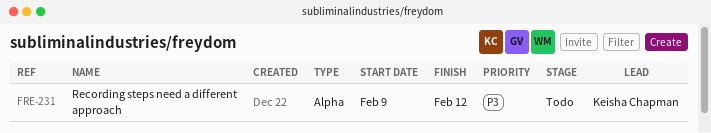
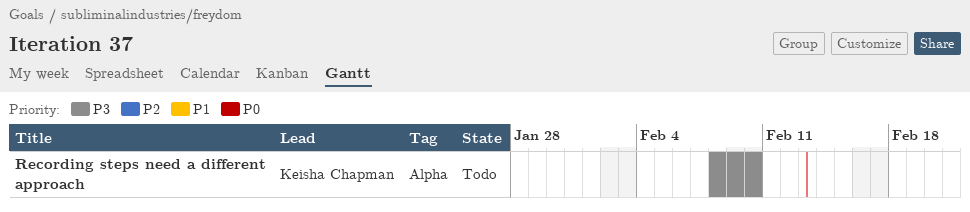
Recording steps need a different approach, start: Feb 9 -> Feb 8
Recording steps need a different approach, due: Feb 12 -> Feb 10

